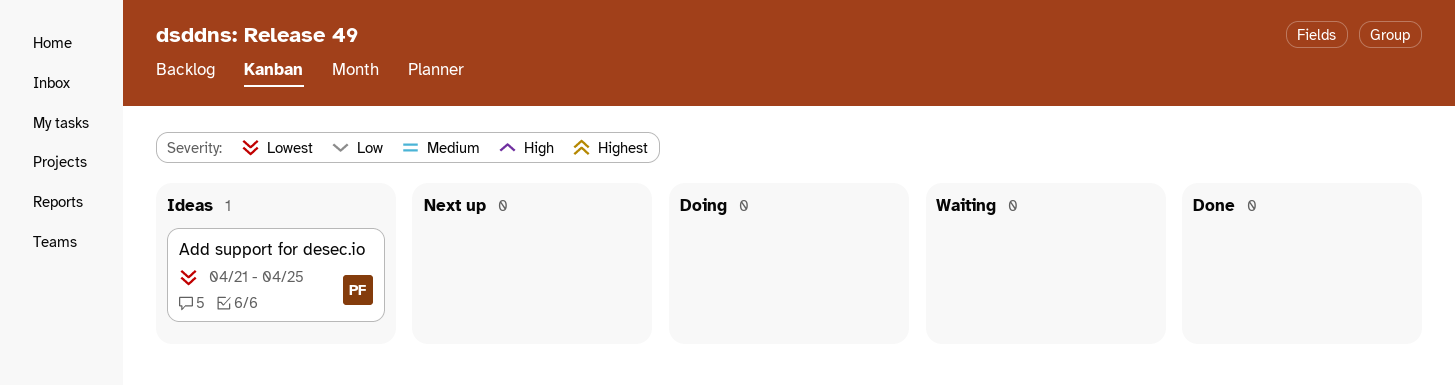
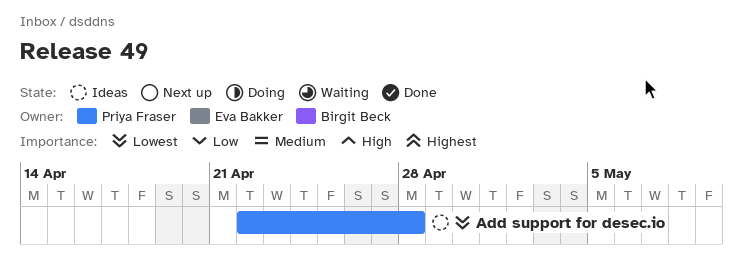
Add support for desec.io, start: Apr 21 -> Apr 22
Add support for desec.io, due: Apr 25 -> Apr 28

